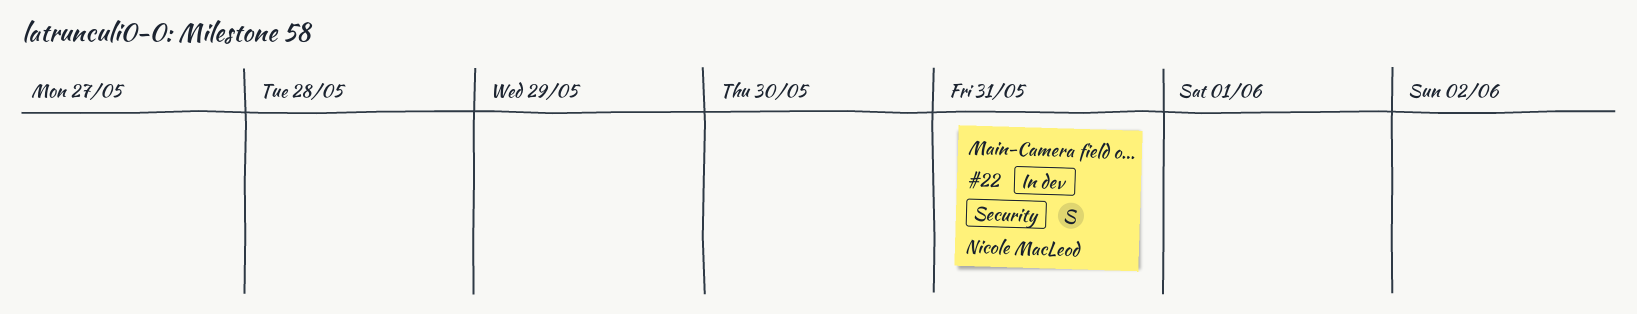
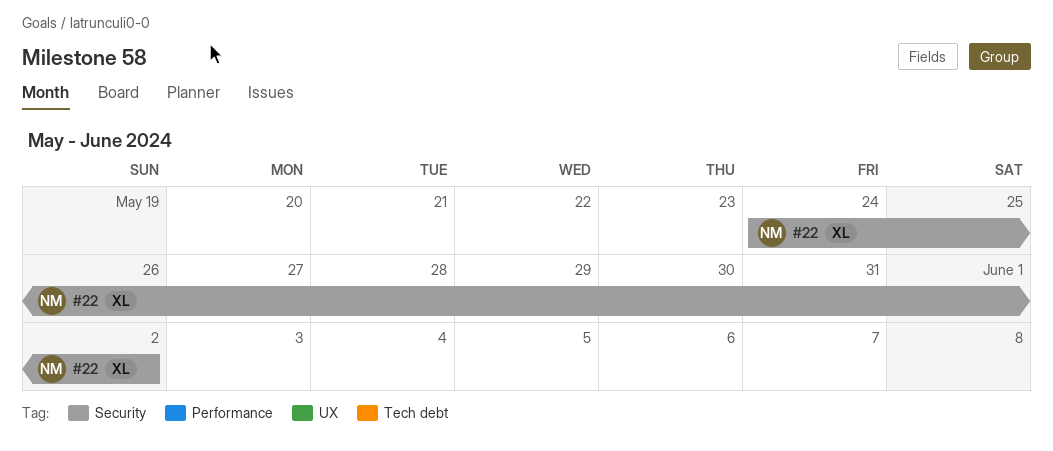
#22, estimate: S -> XL
#22, due: May 31 -> Jun 2

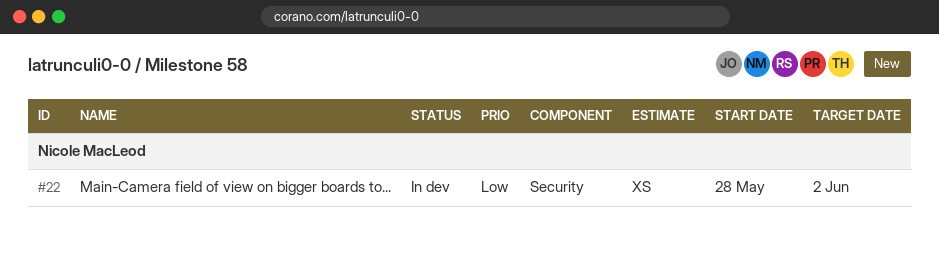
#22, estimate: XL -> XS
#22, start: May 24 -> May 28

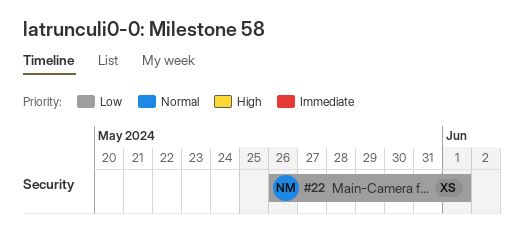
#22, start: May 28 -> May 26
#22, due: Jun 2 -> Jun 1

